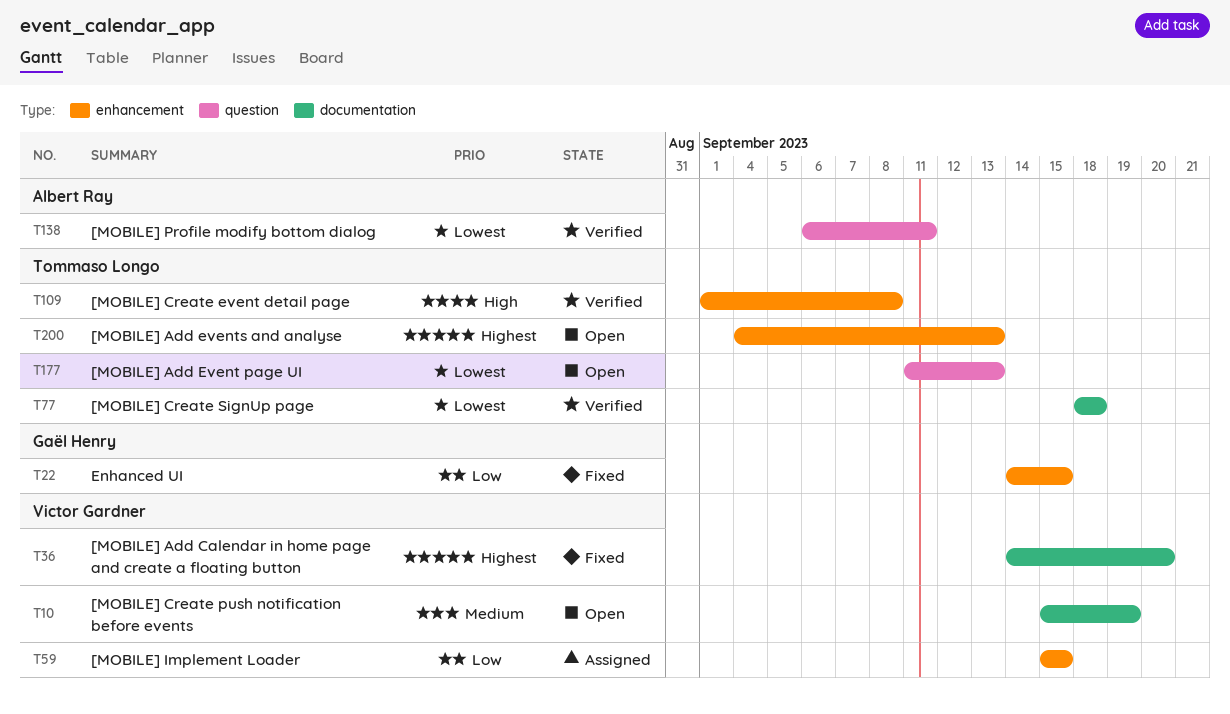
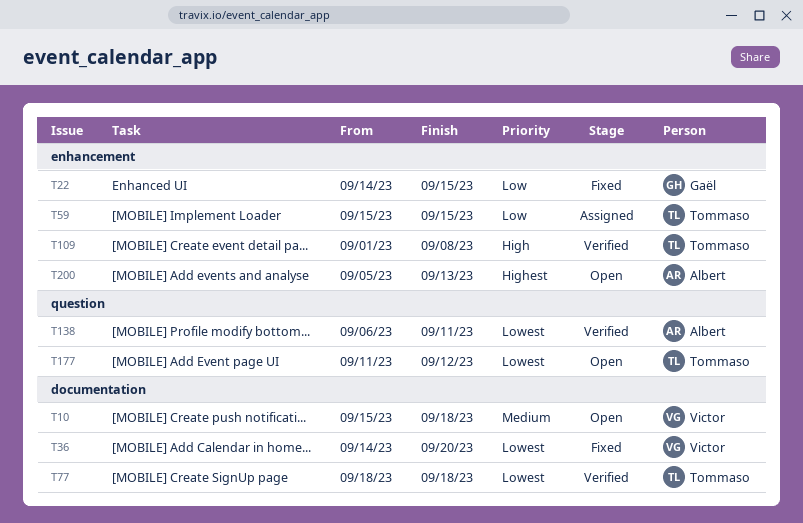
T10, due: Sep 19 -> Sep 18
T36, priority: Highest -> Lowest
T59, owner: Victor Gardner -> Tommaso Longo
T177, due: Sep 13 -> Sep 12
T200, owner: Tommaso Longo -> Albert Ray
T200, start: Sep 4 -> Sep 5

